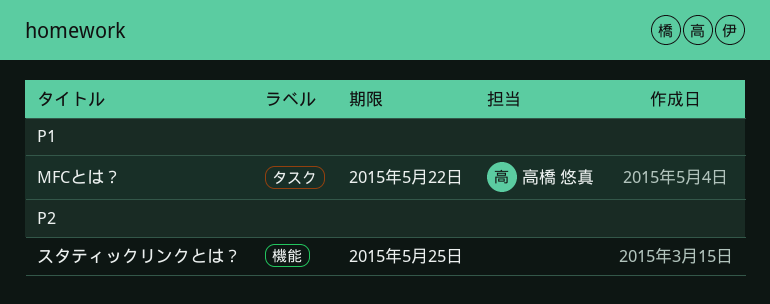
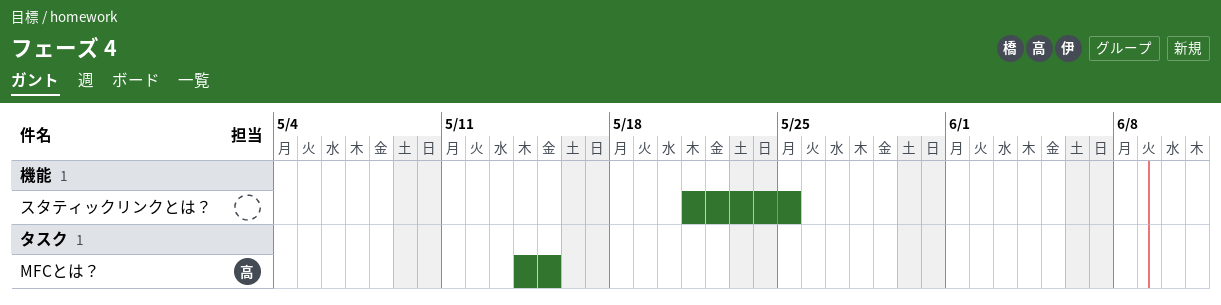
MFCとは？, due: May 22 -> May 15

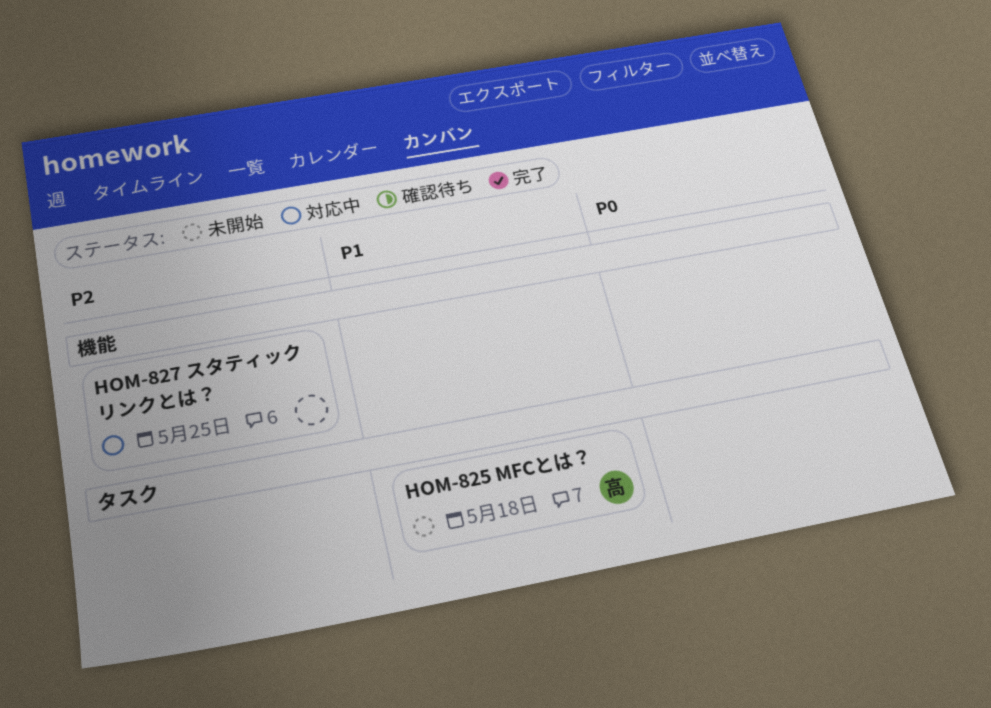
MFCとは？, due: May 15 -> May 18

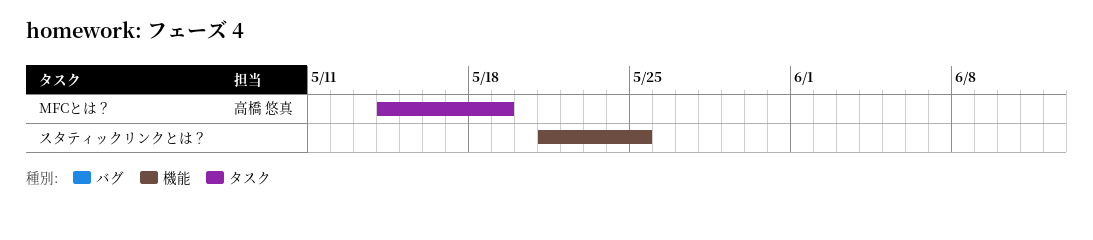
MFCとは？, due: May 18 -> May 19

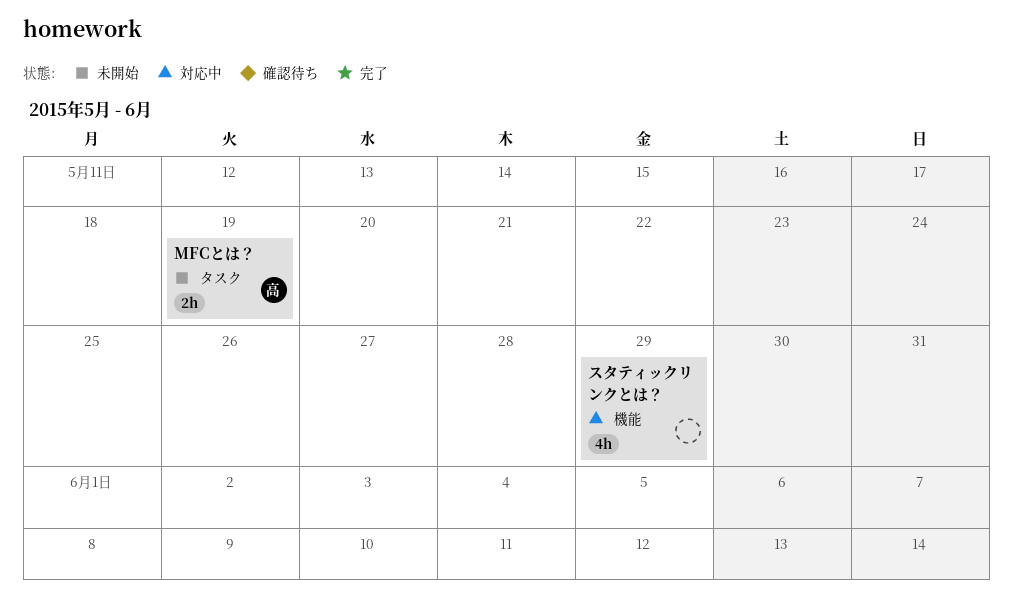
スタティックリンクとは？, due: May 25 -> May 29

